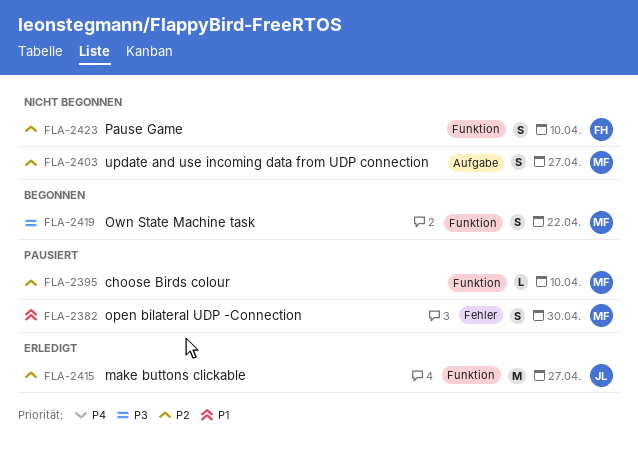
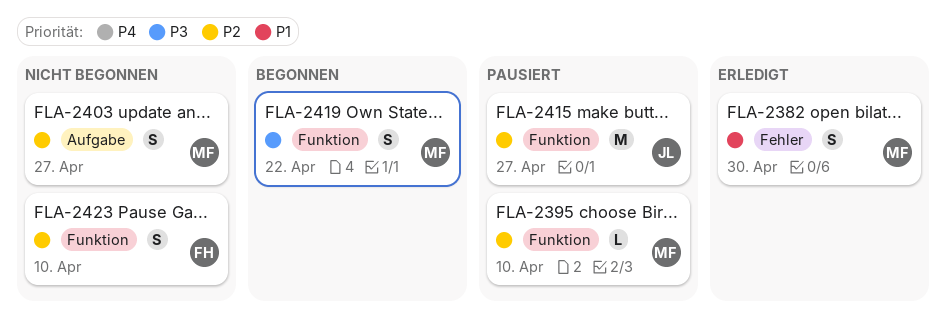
FLA-2382, status: Pausiert -> Erledigt
FLA-2415, status: Erledigt -> Pausiert

